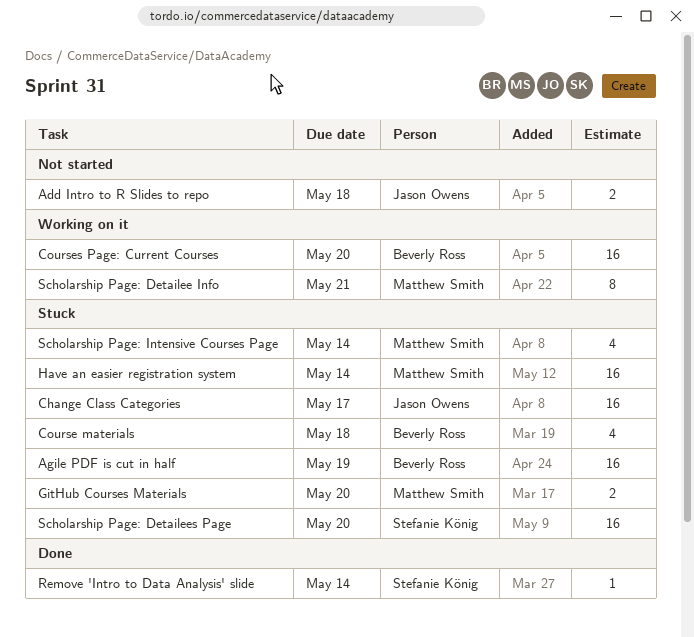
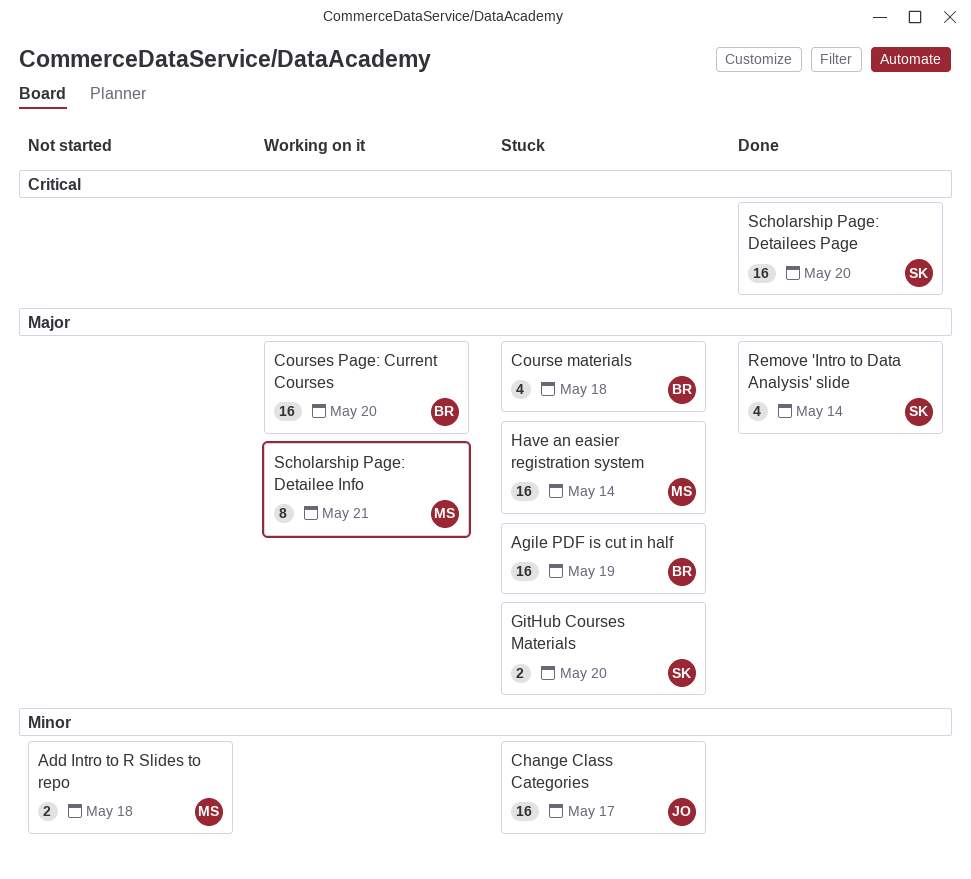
Add Intro to R Slides to repo, owner: Jason Owens -> Matthew Smith
GitHub Courses Materials, owner: Matthew Smith -> Stefanie König
Remove 'Intro to Data Analysis' slide, estimate: 1 -> 4
Scholarship Page: Detailees Page, status: Stuck -> Done
Scholarship Page: Intensive Courses Page: present -> none

